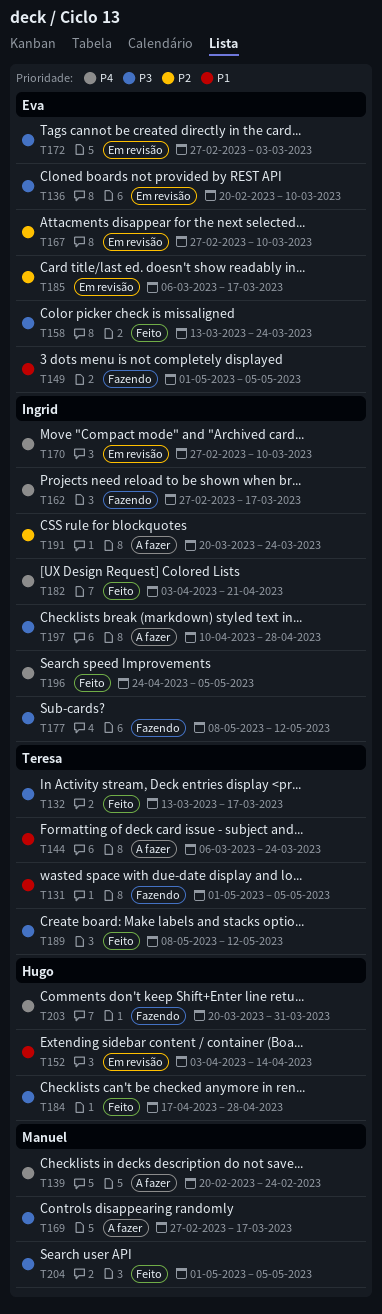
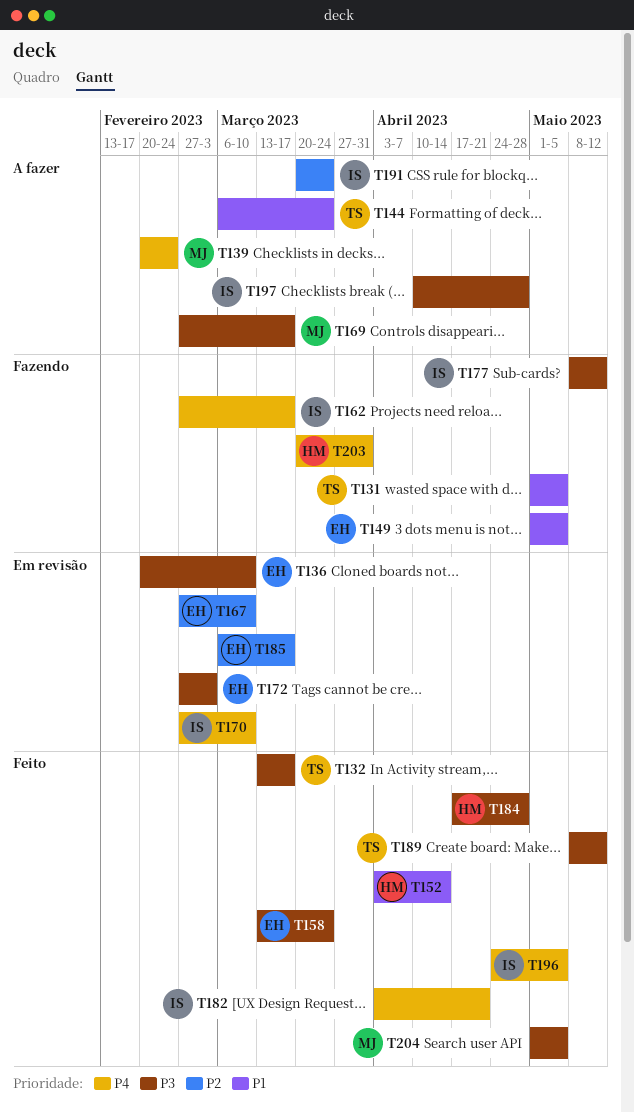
T152, status: Em revisão -> Feito

